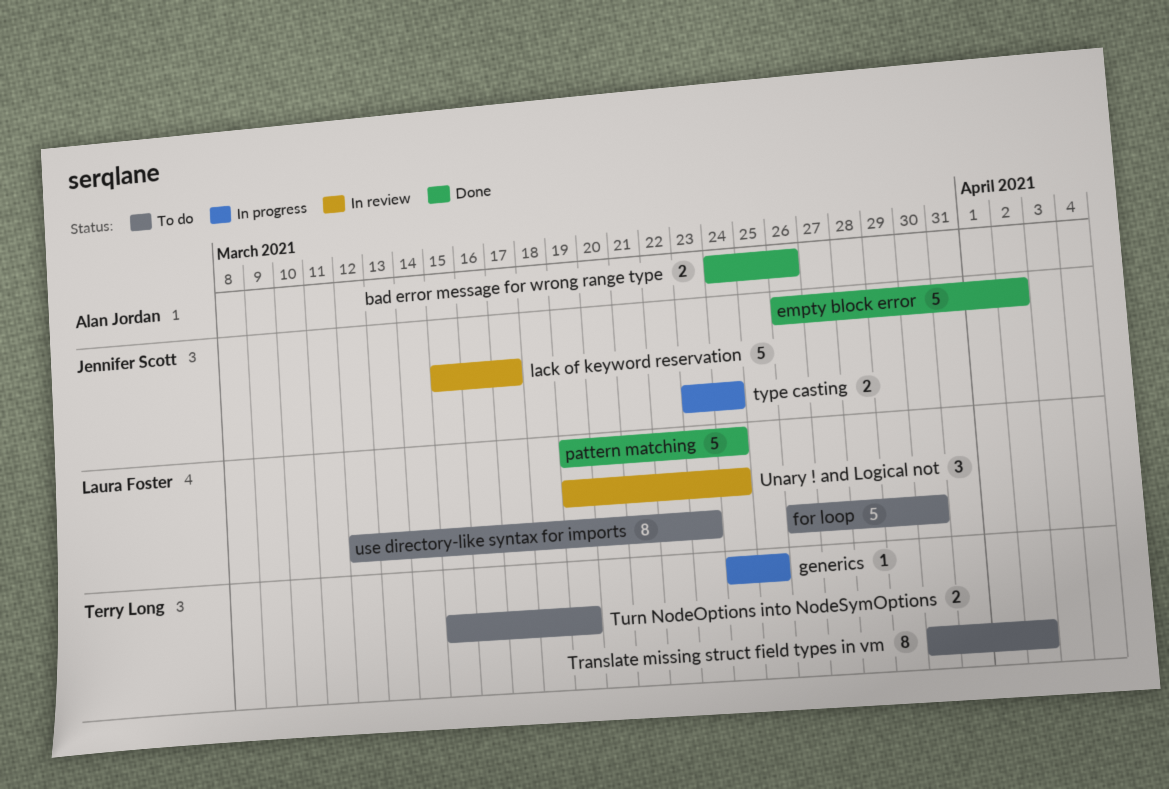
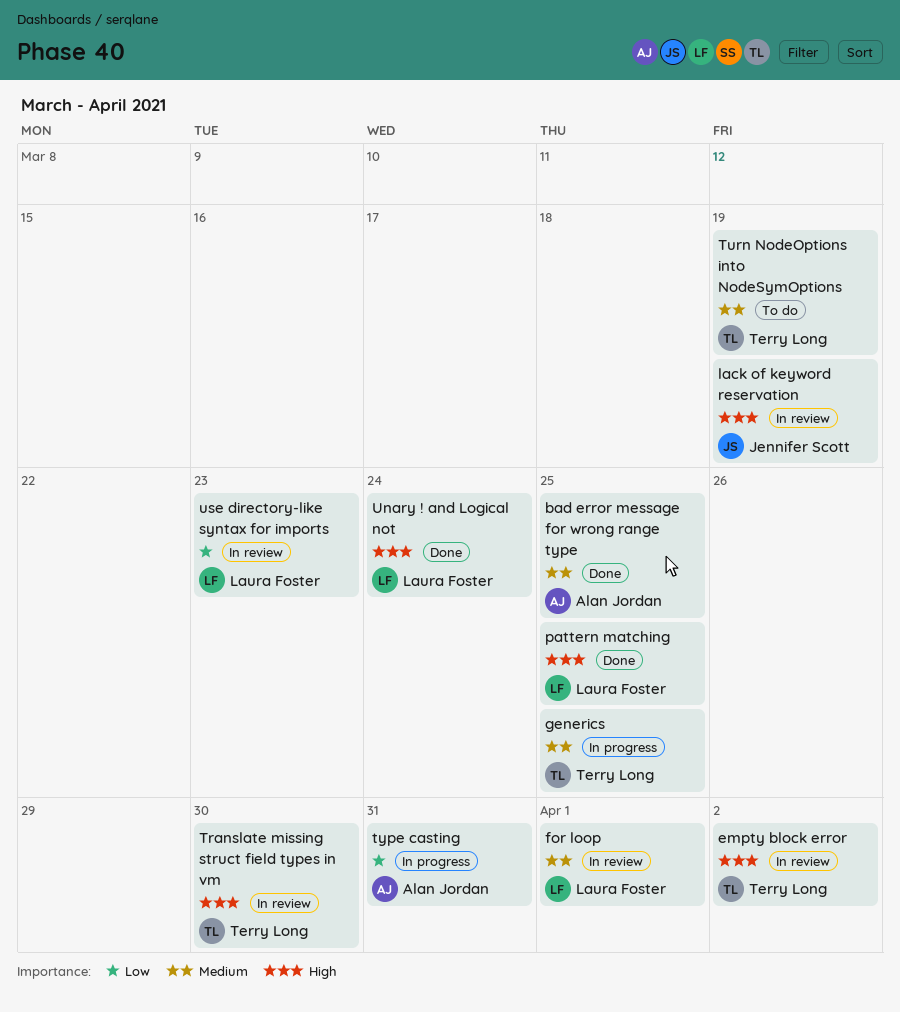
bad error message for wrong range type, due: Mar 26 -> Mar 25
empty block error, status: Done -> In review
empty block error, owner: Jennifer Scott -> Terry Long
for loop, status: To do -> In review
for loop, due: Mar 30 -> Apr 1
lack of keyword reservation, due: Mar 17 -> Mar 19
pattern matching, due: Mar 24 -> Mar 25
Translate missing struct field types in vm, status: To do -> In review
Translate missing struct field types in vm, due: Apr 2 -> Mar 30
type casting, owner: Jennifer Scott -> Alan Jordan
type casting, due: Mar 24 -> Mar 31
Unary ! and Logical not, status: In review -> Done
use directory-like syntax for imports, status: To do -> In review

